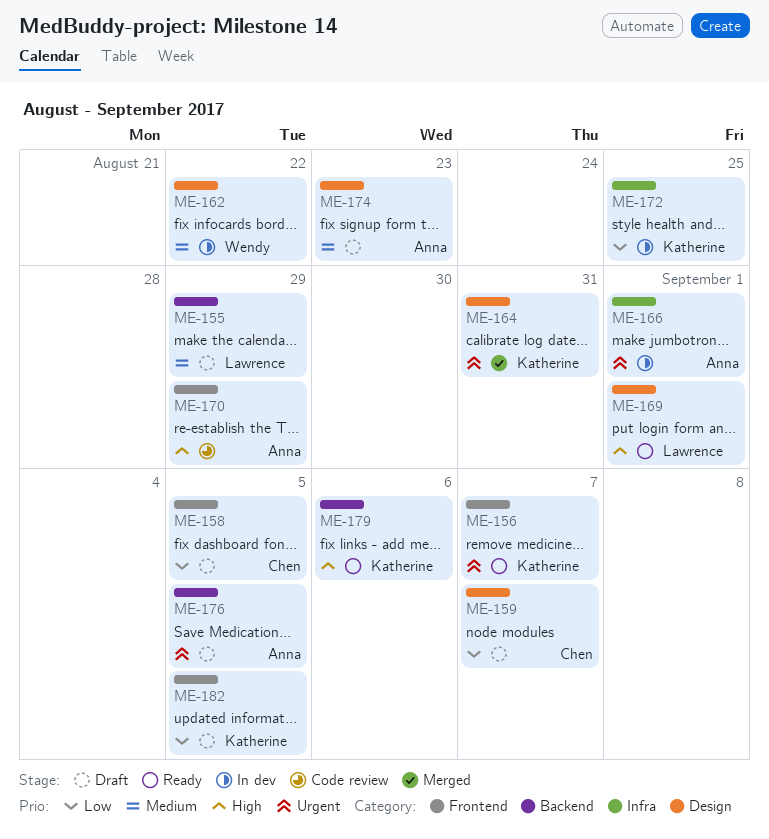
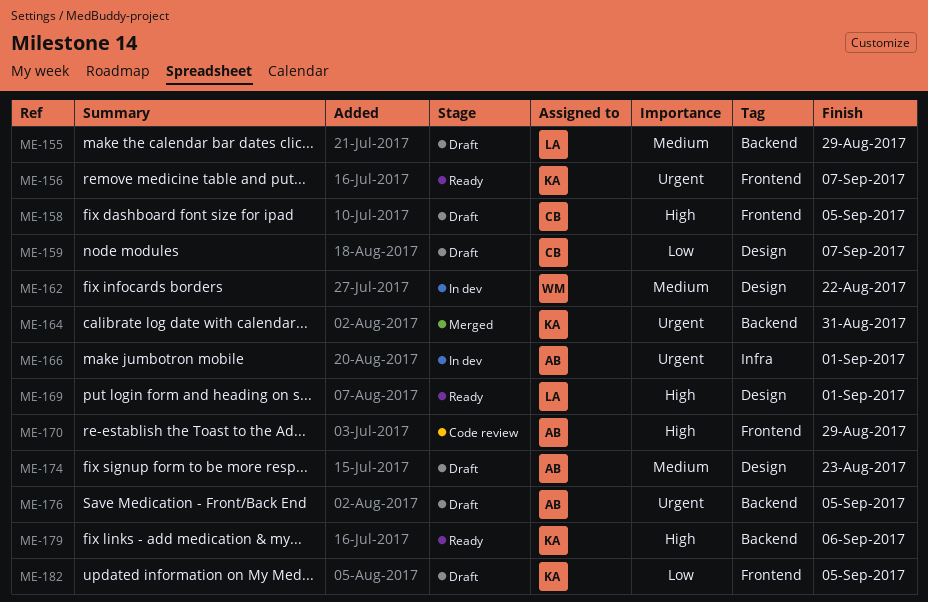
ME-158, priority: Low -> High
ME-164, label: Design -> Backend
ME-172: present -> none

